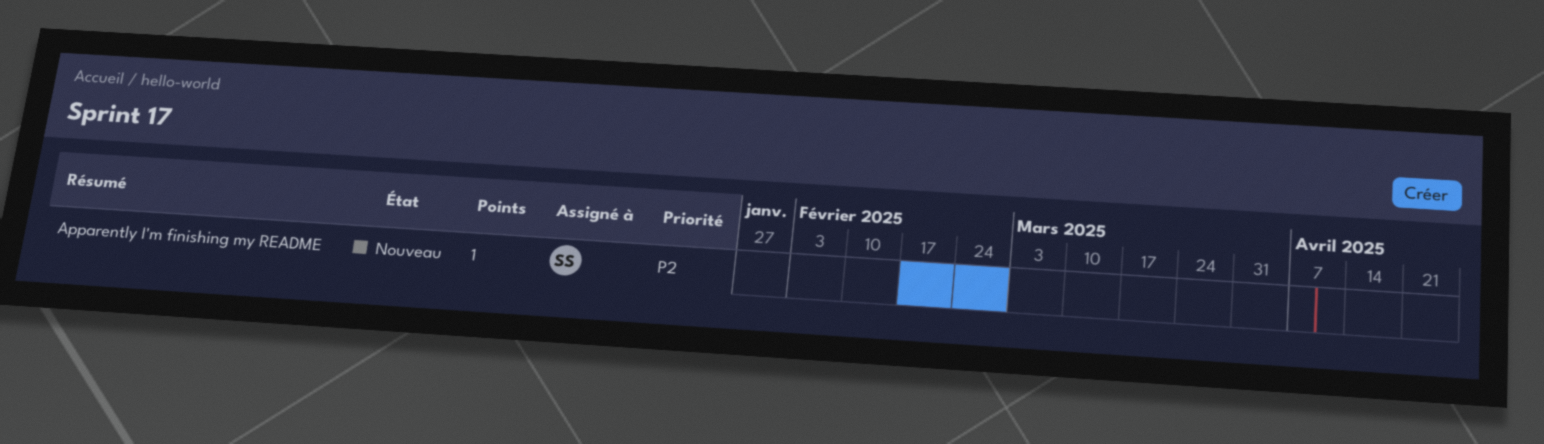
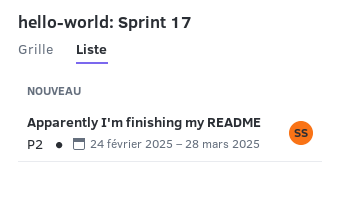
Apparently I'm finishing my README, start: Feb 17 -> Feb 24
Apparently I'm finishing my README, due: Feb 28 -> Mar 28

